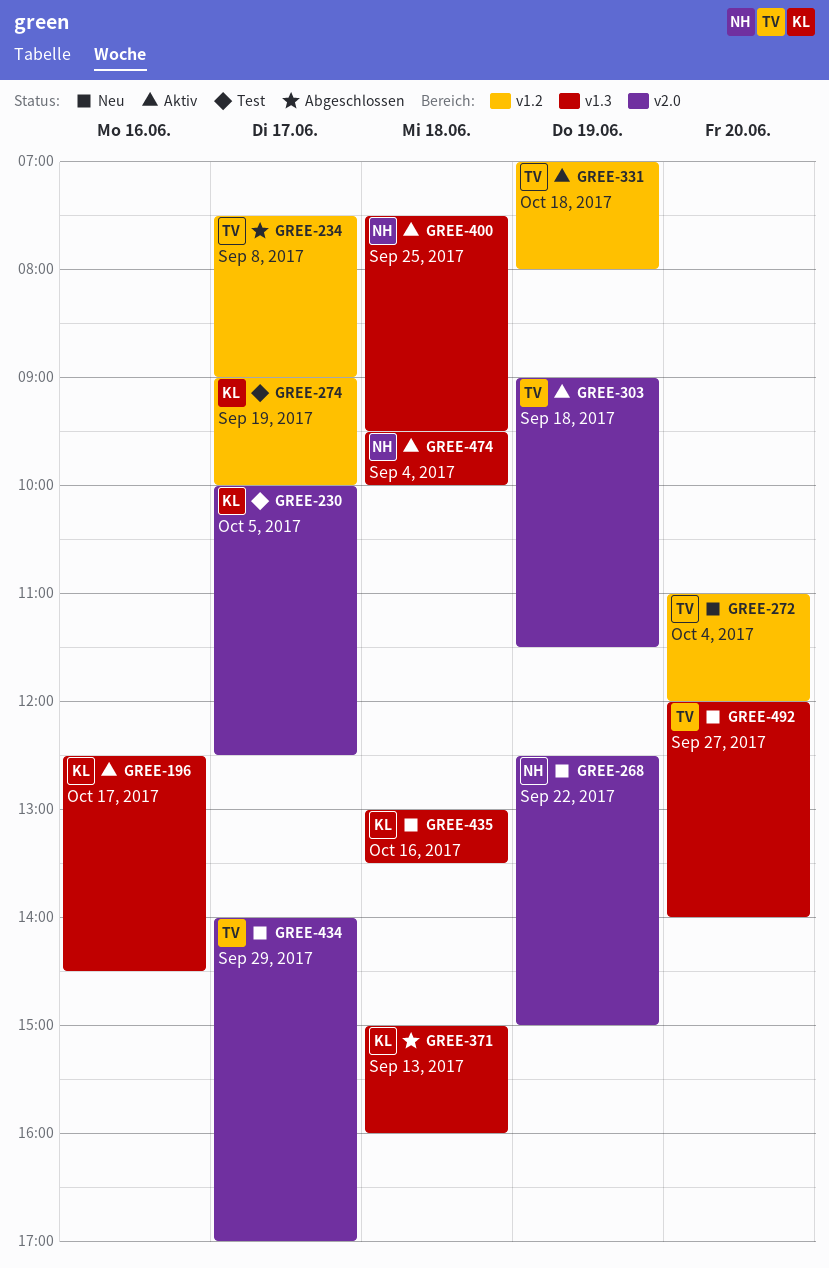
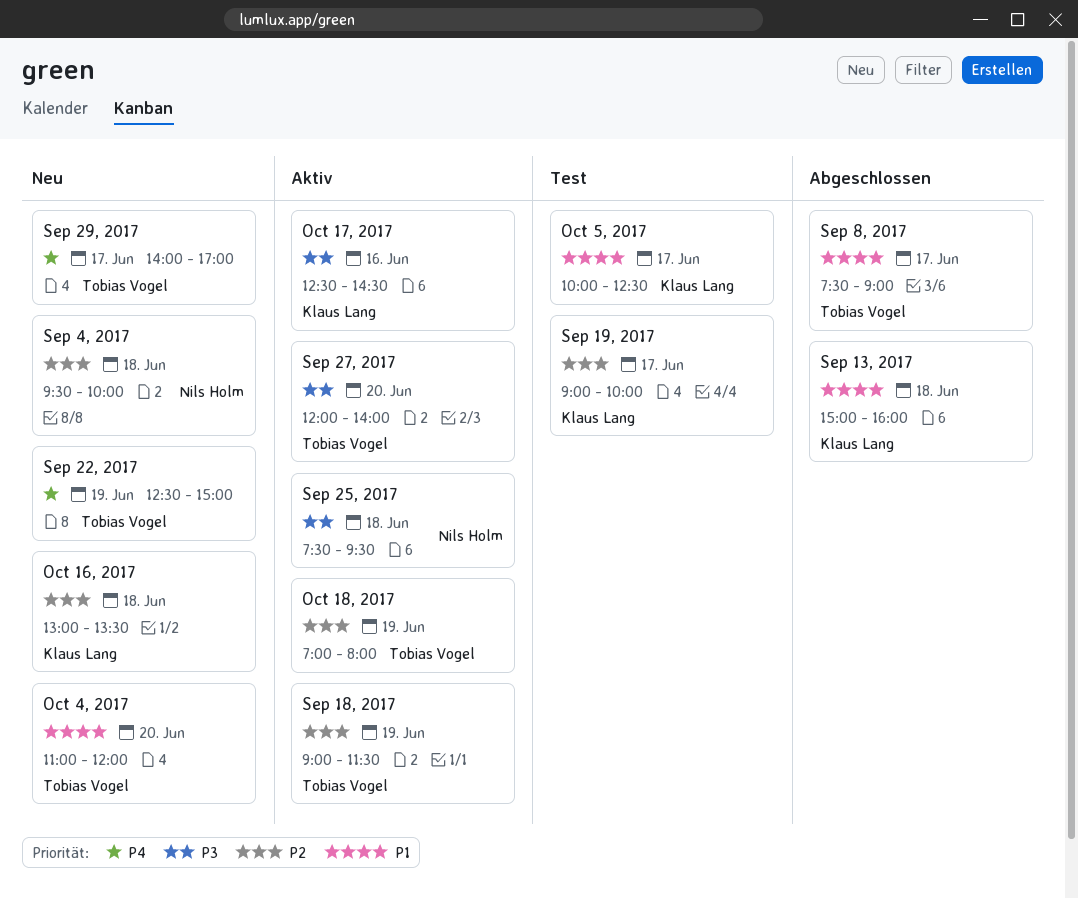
Sep 22, 2017, owner: Nils Holm -> Tobias Vogel
Sep 27, 2017, status: Neu -> Aktiv
Sep 4, 2017, status: Aktiv -> Neu

